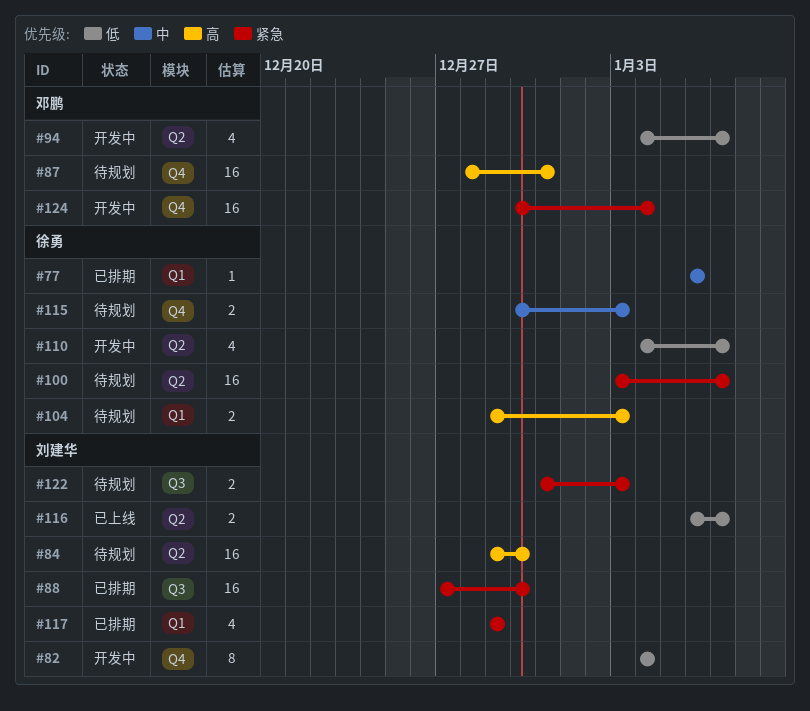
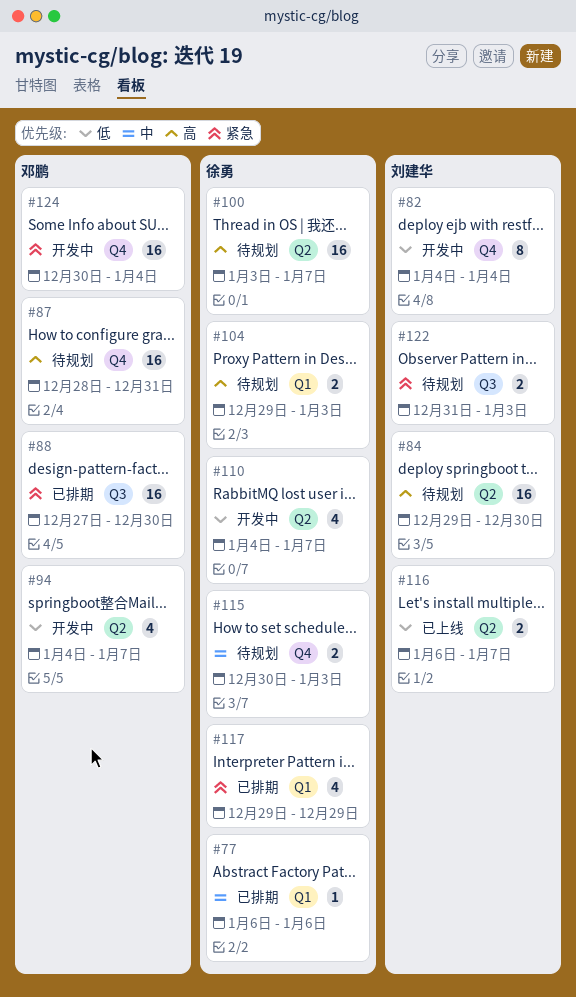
#88, owner: 刘建华 -> 邓鹏
#100, priority: 紧急 -> 高
#117, owner: 刘建华 -> 徐勇

